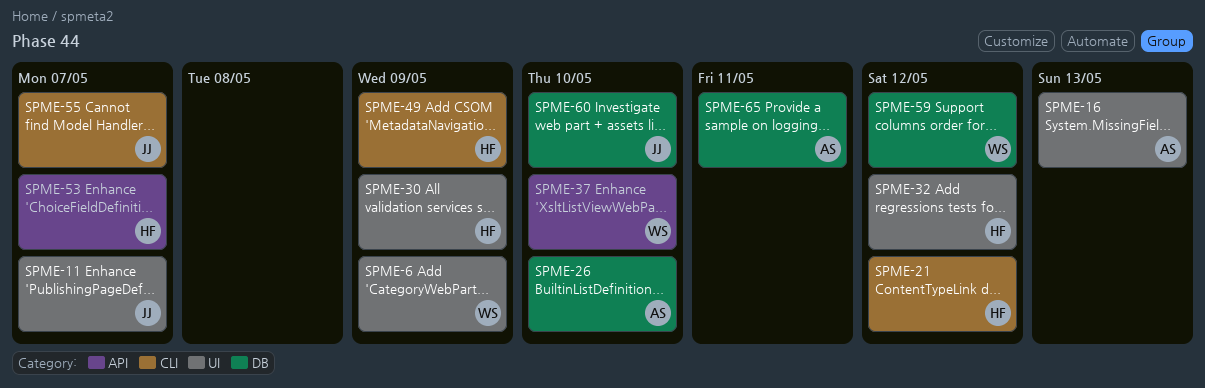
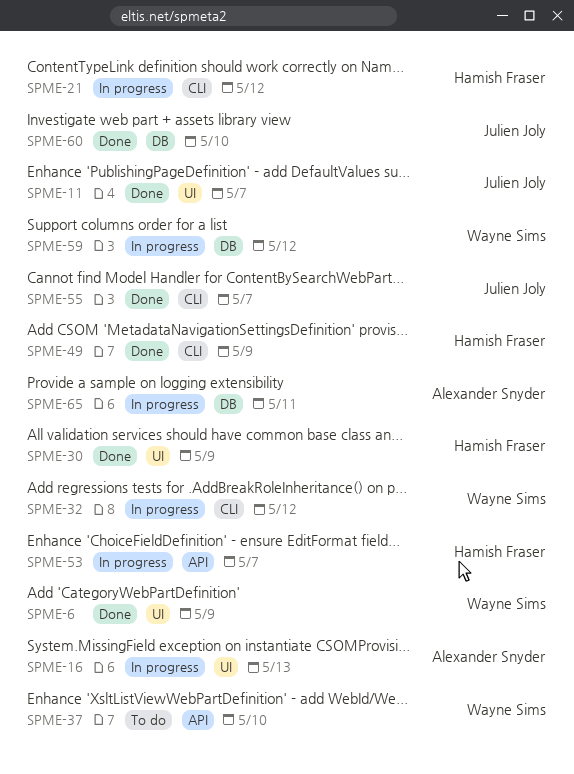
SPME-26: present -> none
SPME-32, owner: Hamish Fraser -> Wayne Sims
SPME-32, label: UI -> CLI

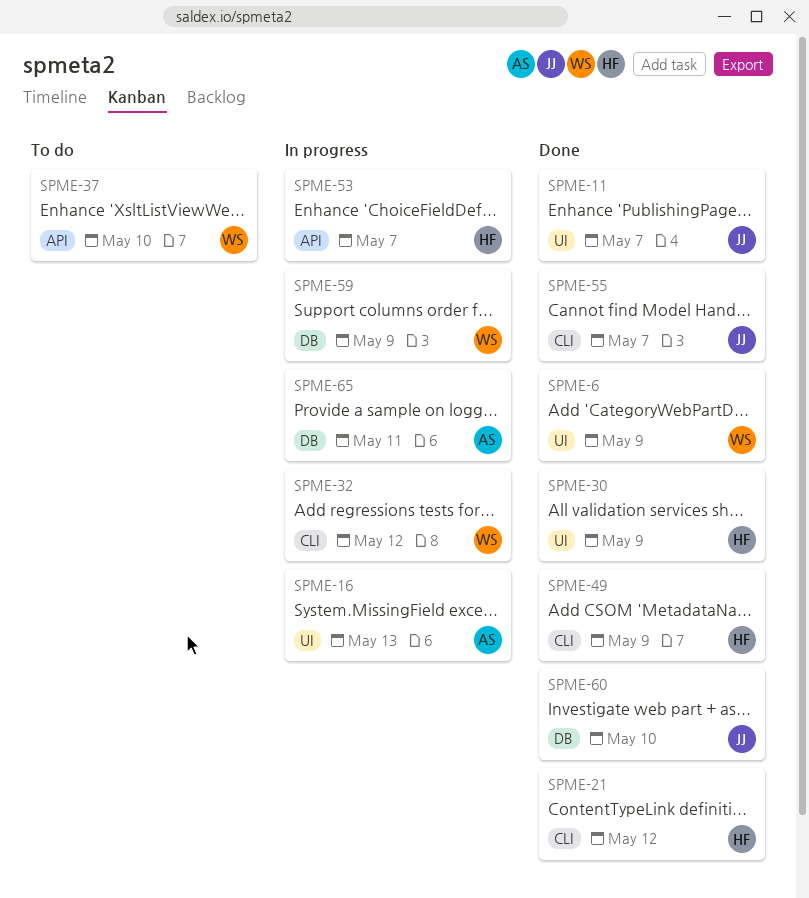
SPME-21, status: In progress -> Done
SPME-59, due: May 12 -> May 9

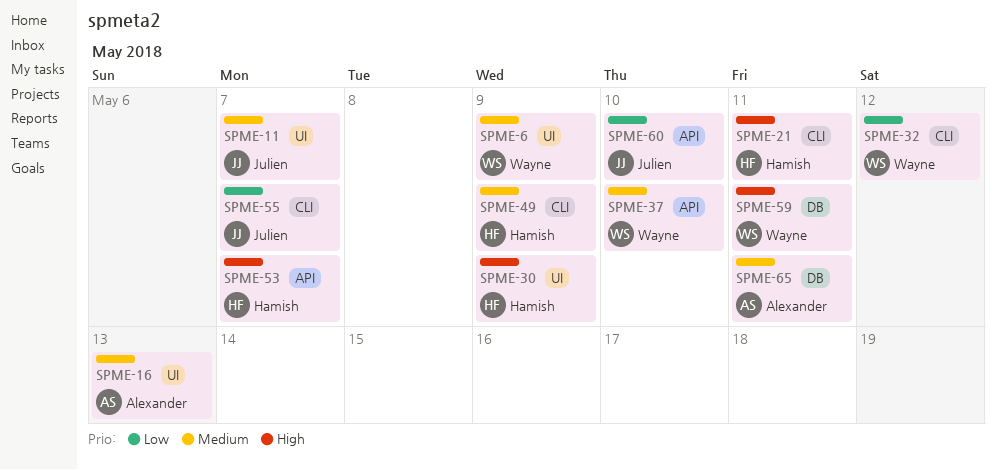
SPME-21, due: May 12 -> May 11
SPME-59, due: May 9 -> May 11
SPME-60, label: DB -> API

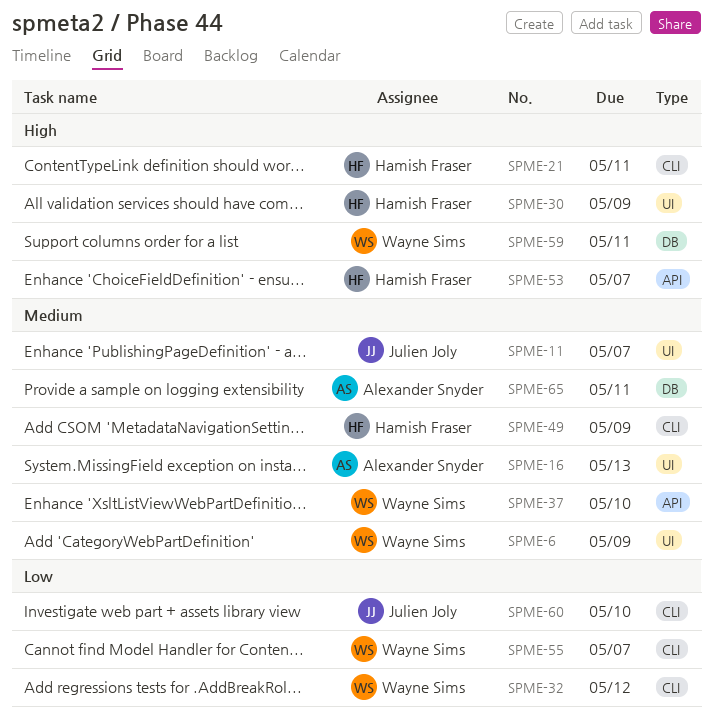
SPME-55, owner: Julien Joly -> Wayne Sims
SPME-60, label: API -> CLI

